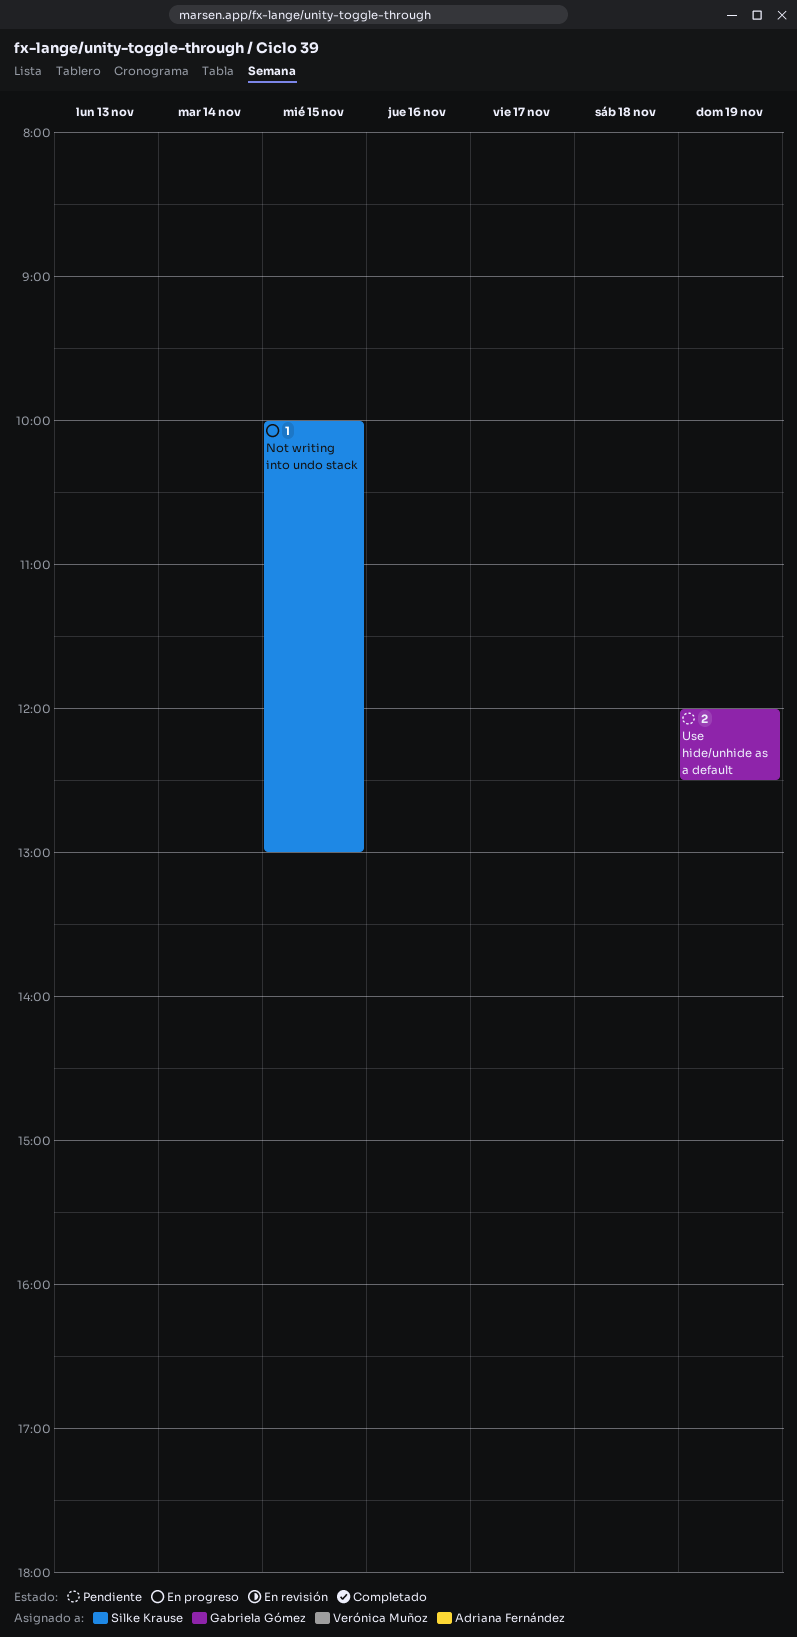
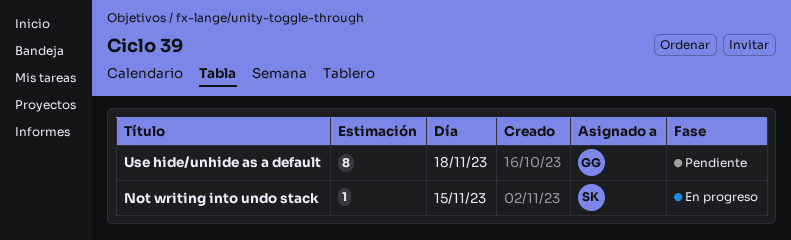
Use hide/unhide as a default, estimate: 2 -> 8
Use hide/unhide as a default, day: Nov 19 -> Nov 18

